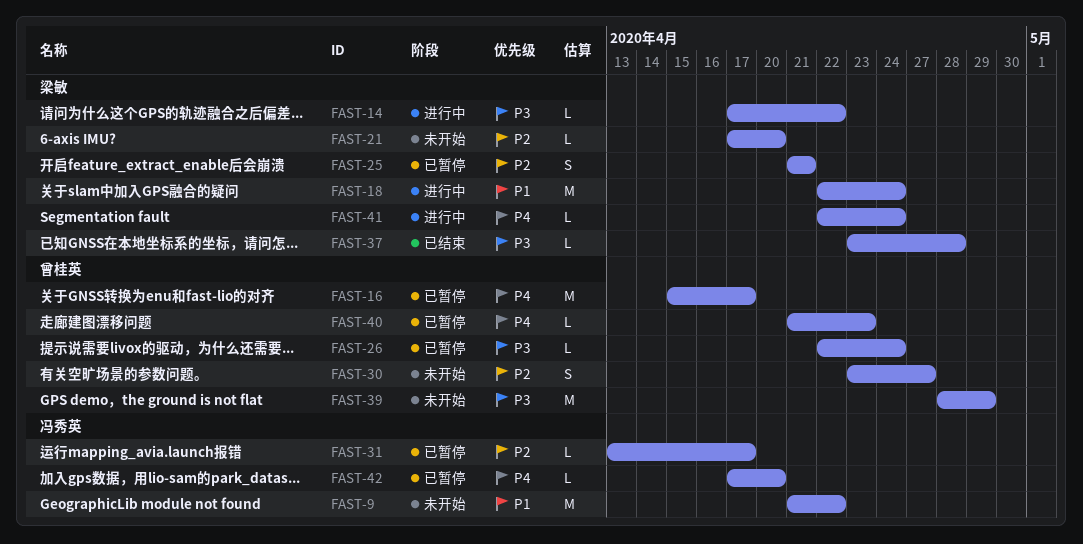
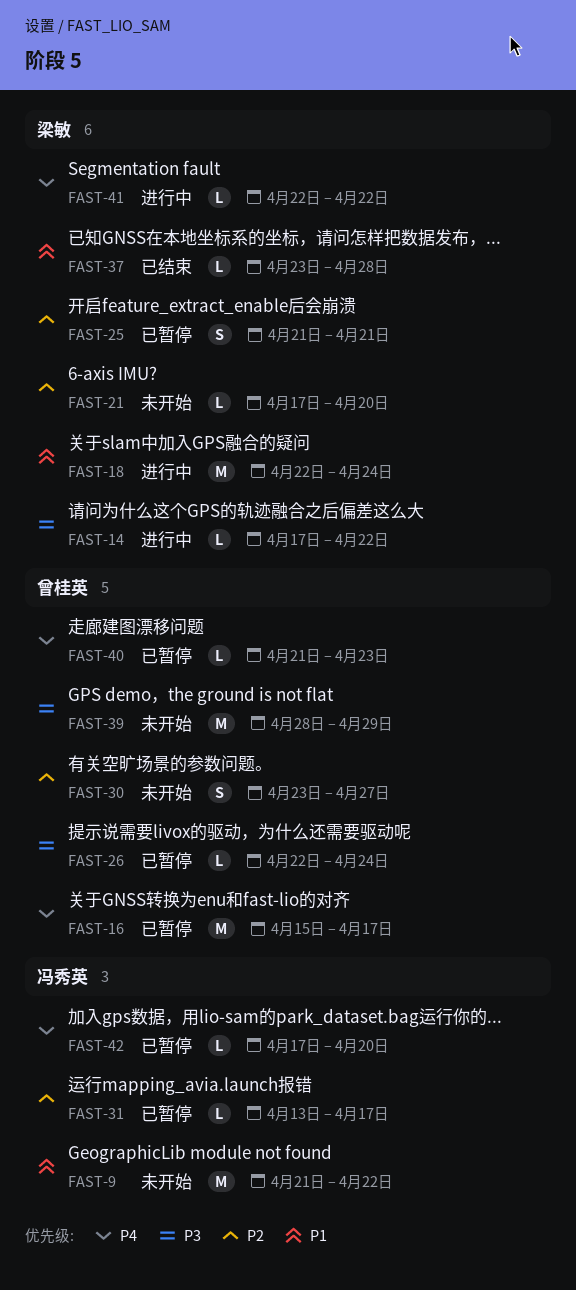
FAST-37, priority: P3 -> P1
FAST-41, due: Apr 24 -> Apr 22

